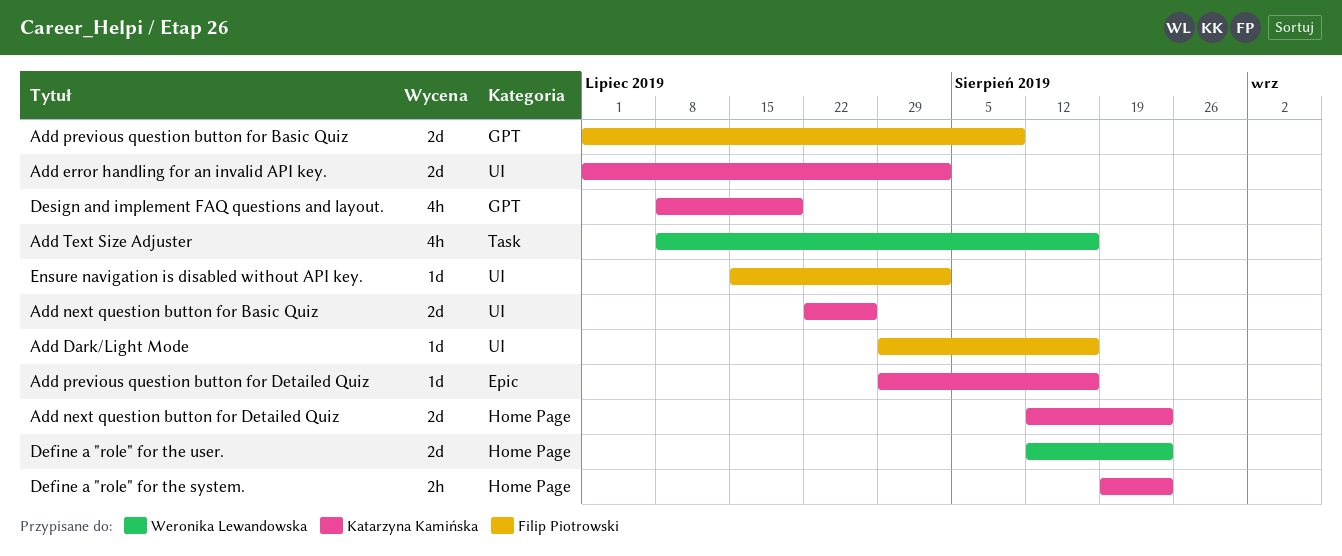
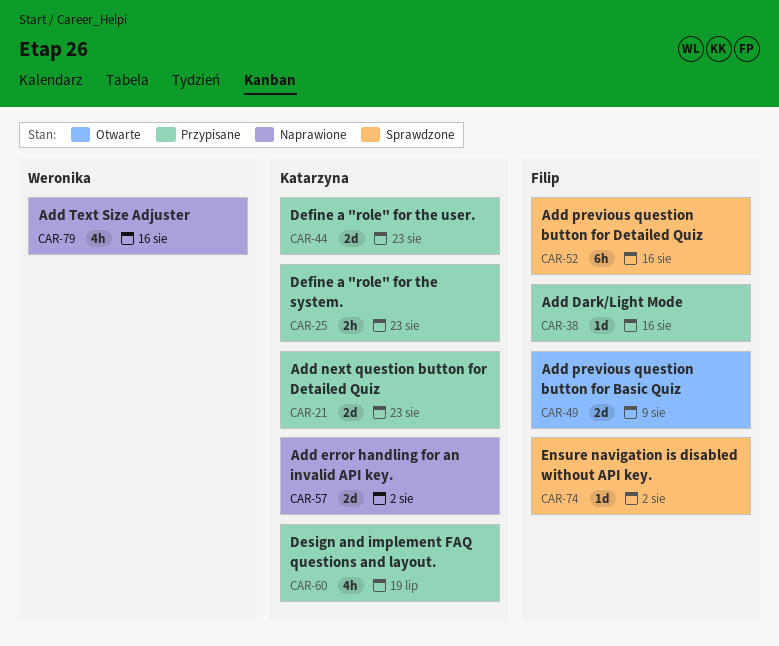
Add next question button for Basic Quiz: present -> none
Add previous question button for Detailed Quiz, owner: Katarzyna Kamińska -> Filip Piotrowski
Add previous question button for Detailed Quiz, estimate: 1d -> 6h
Define a "role" for the user., owner: Weronika Lewandowska -> Katarzyna Kamińska

